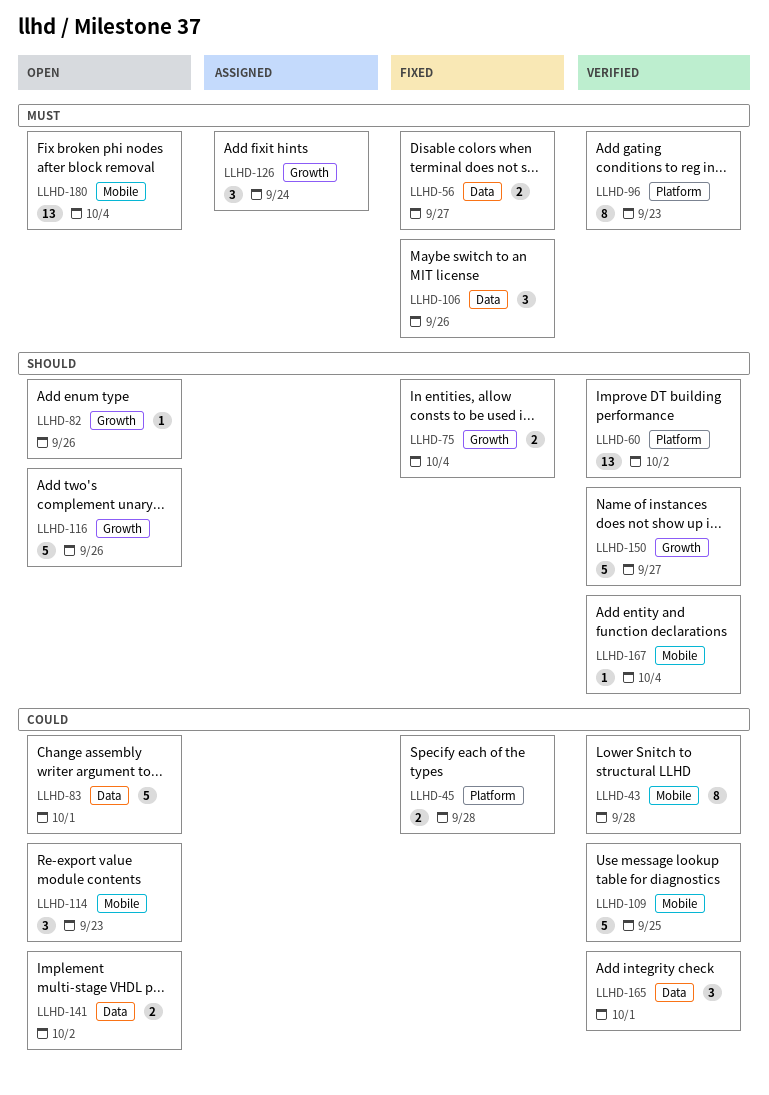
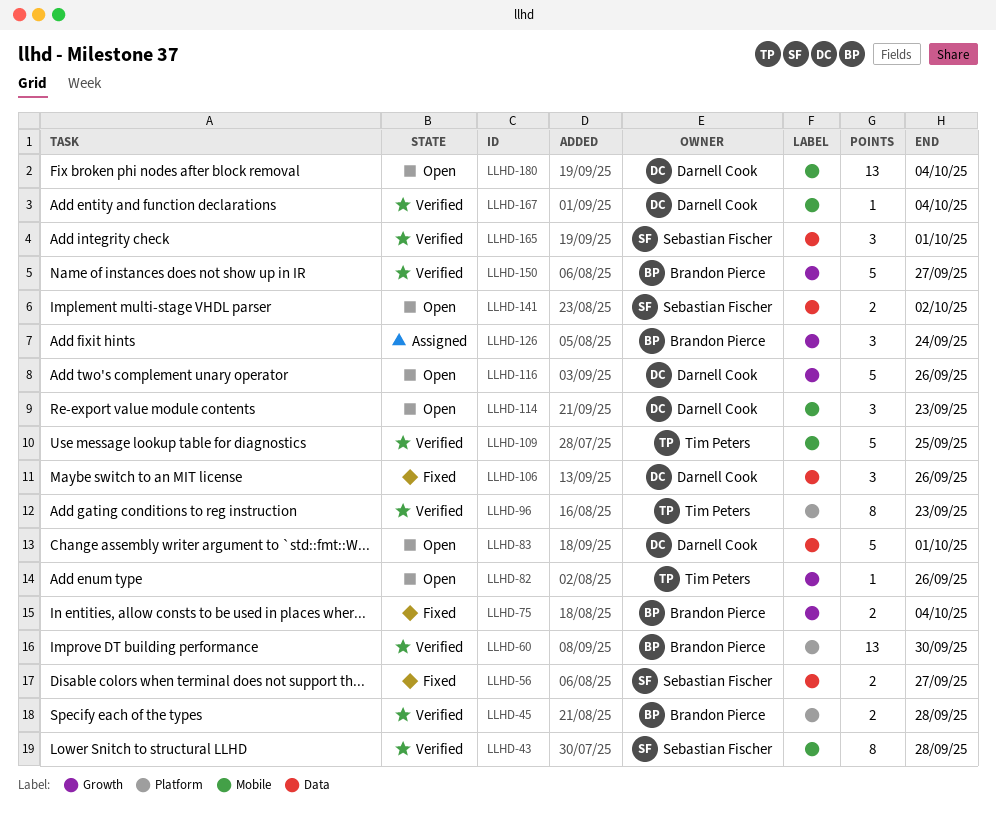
LLHD-45, status: Fixed -> Verified
LLHD-60, due: Oct 2 -> Sep 30

